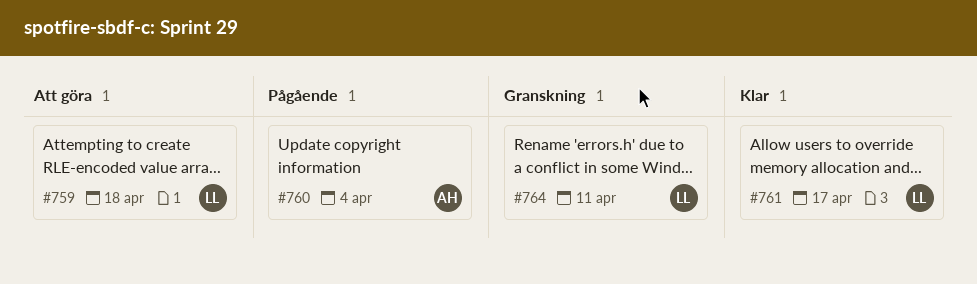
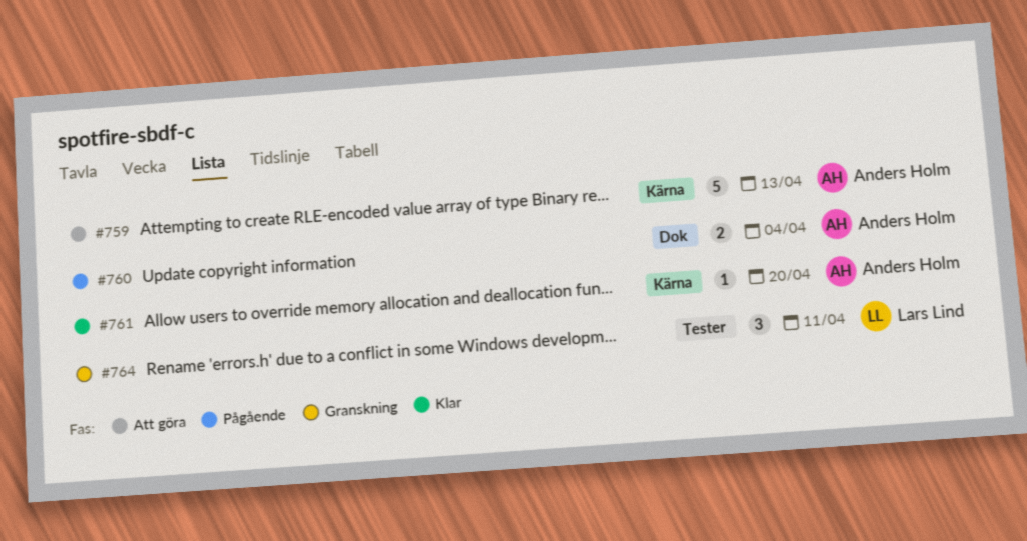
#759, owner: Lars Lind -> Anders Holm
#759, due: Apr 18 -> Apr 13
#761, owner: Lars Lind -> Anders Holm
#761, due: Apr 17 -> Apr 20

